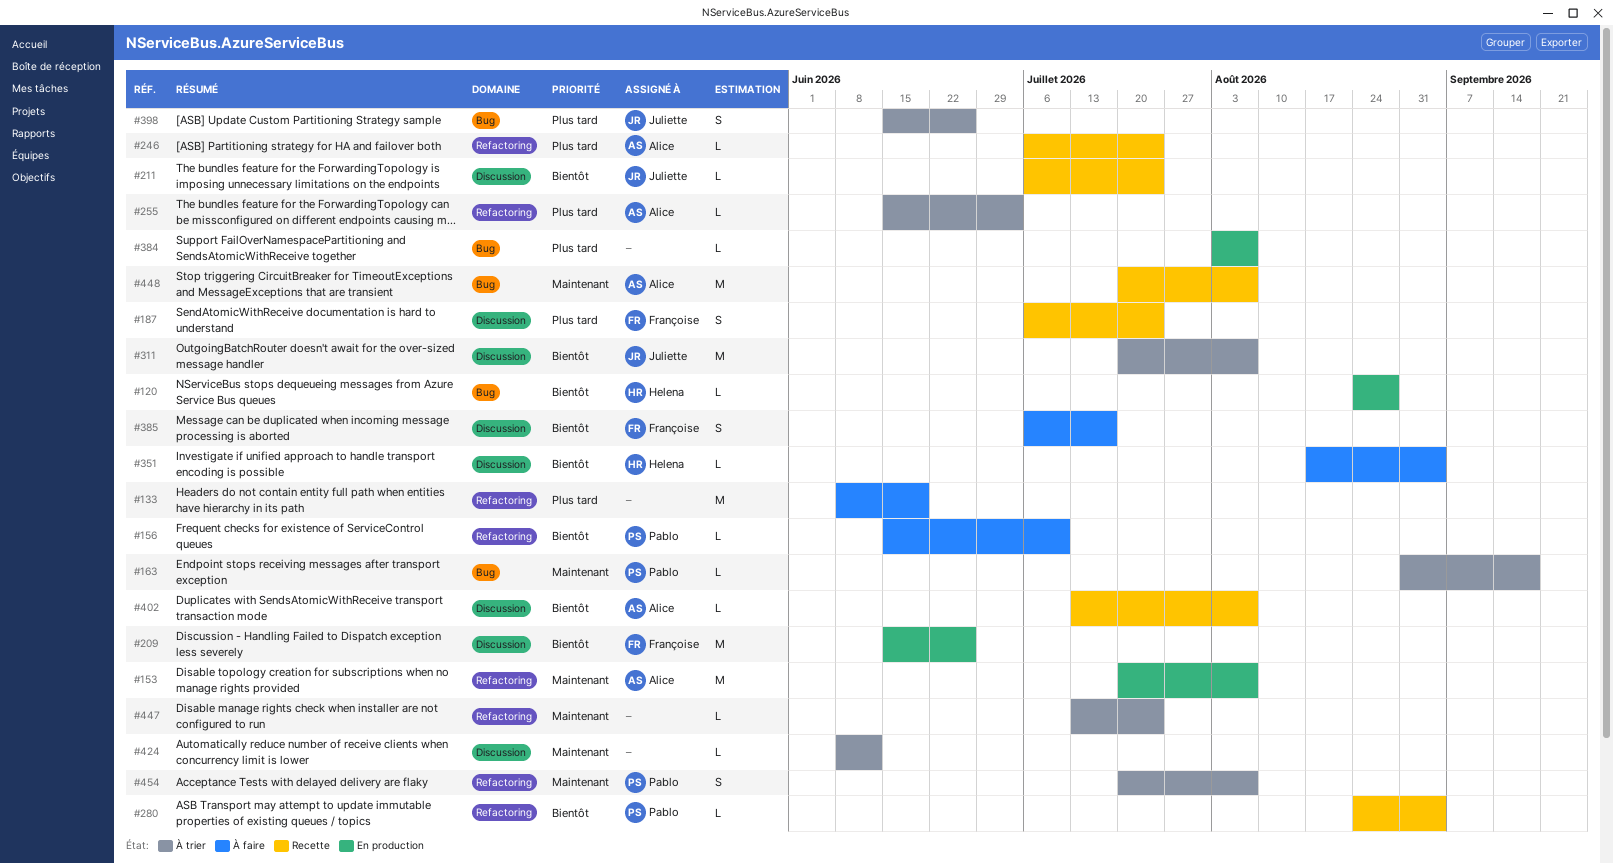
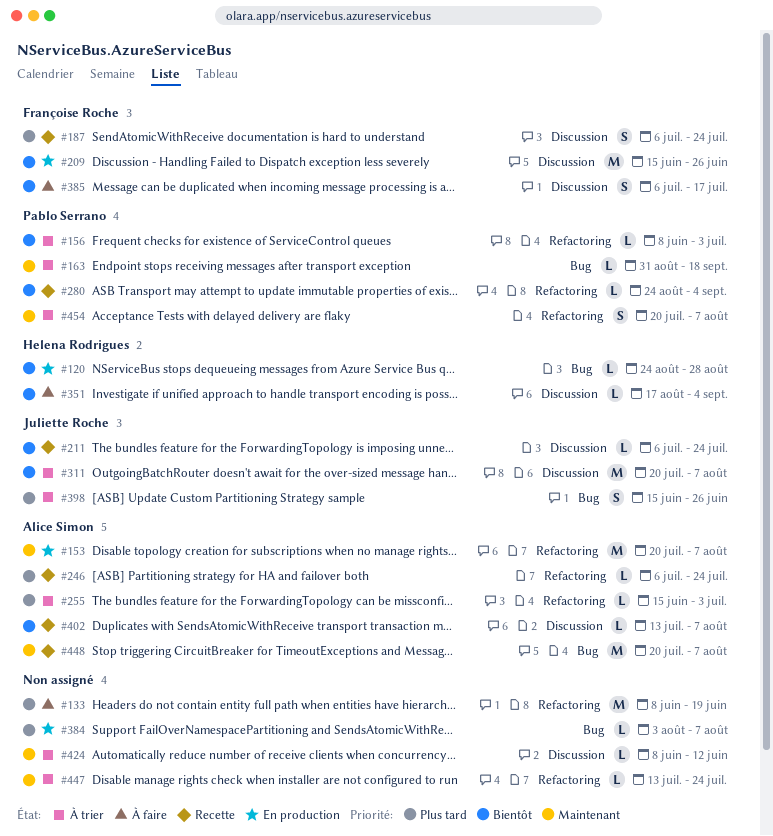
#156, status: À faire -> À trier
#156, start: Jun 15 -> Jun 8
#156, due: Jul 10 -> Jul 3

